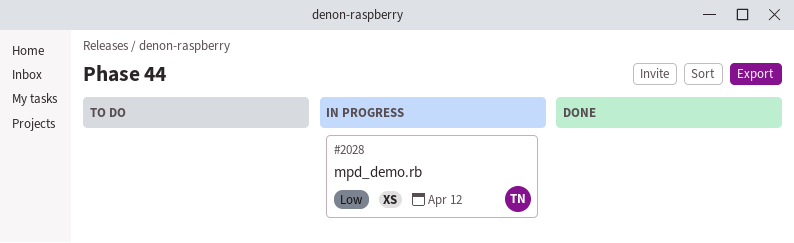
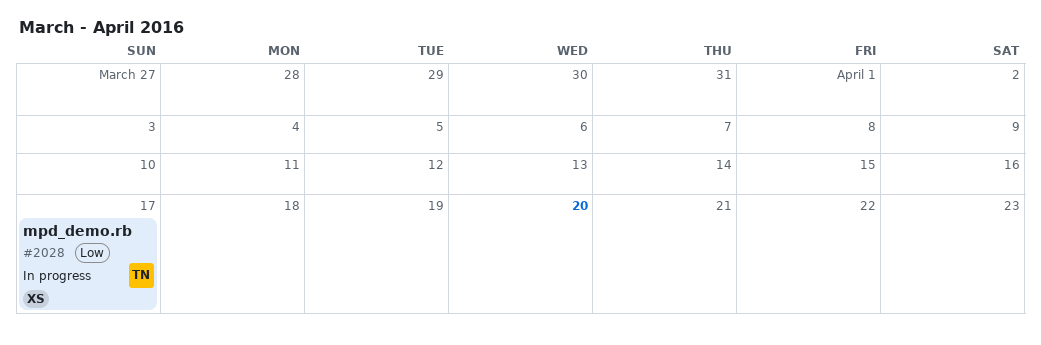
#2028, due: Apr 12 -> Apr 17

